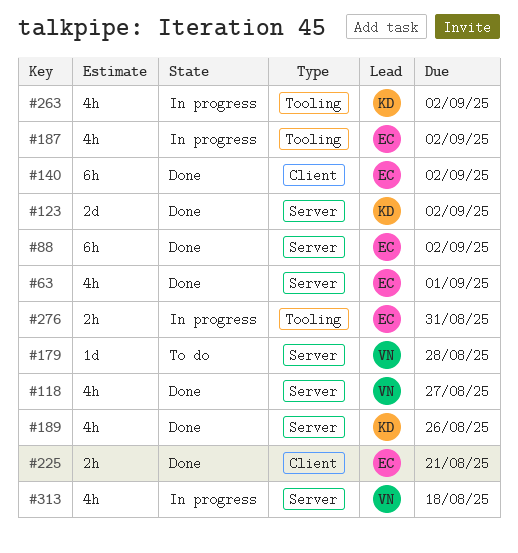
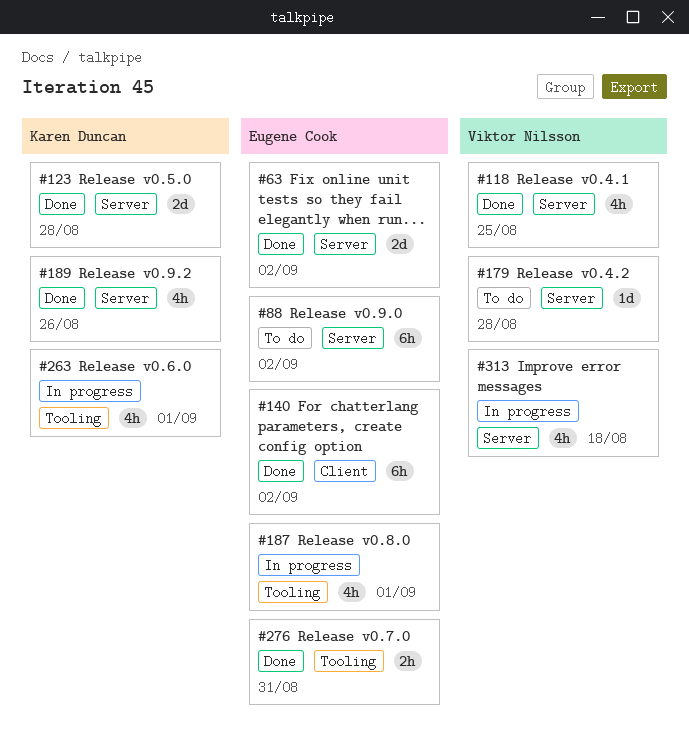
#63, estimate: 4h -> 2d
#63, due: Sep 1 -> Sep 2
#88, status: Done -> To do
#118, due: Aug 27 -> Aug 25
#123, due: Sep 2 -> Aug 28
#187, due: Sep 2 -> Sep 1
#225: present -> none
#263, due: Sep 2 -> Sep 1
#276, status: In progress -> Done

